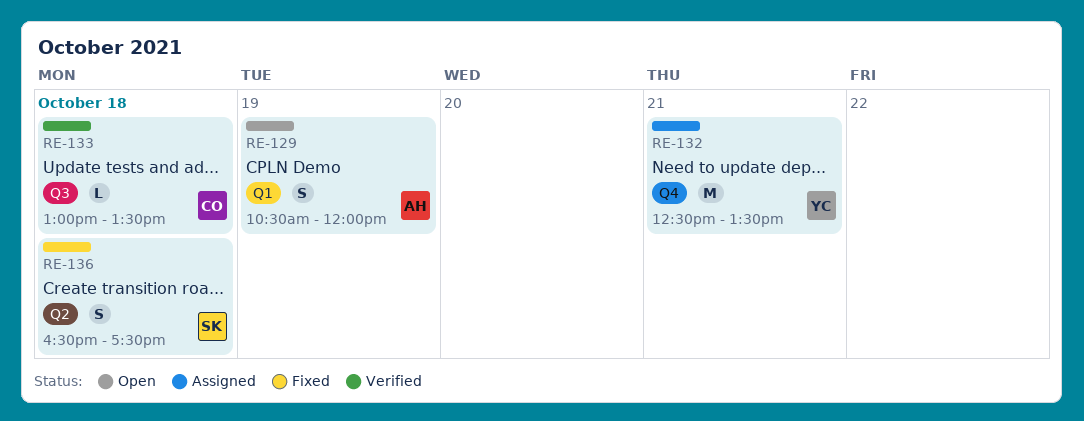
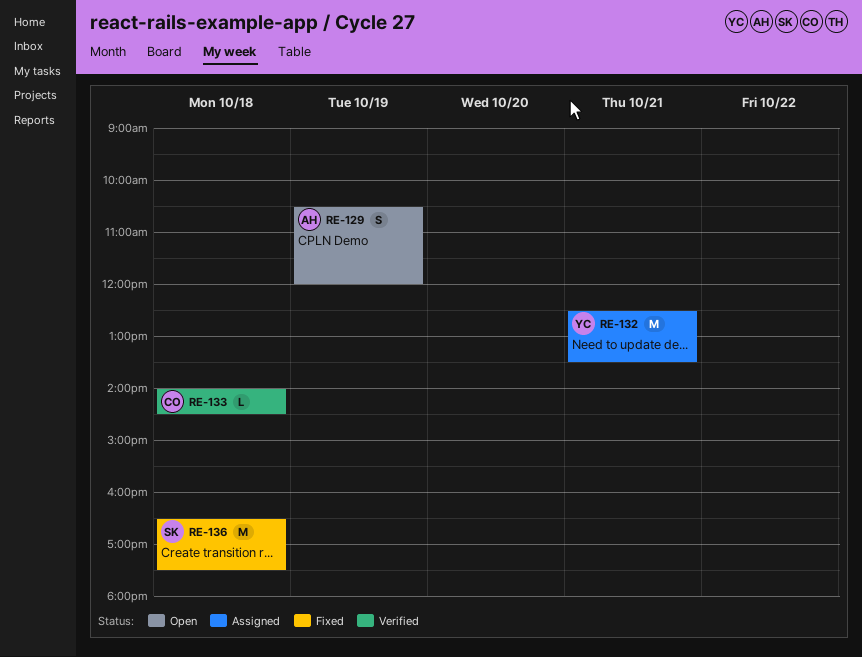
RE-133, begins: 13:00 -> 14:00
RE-133, ends: 13:30 -> 14:30
RE-136, estimate: S -> M

